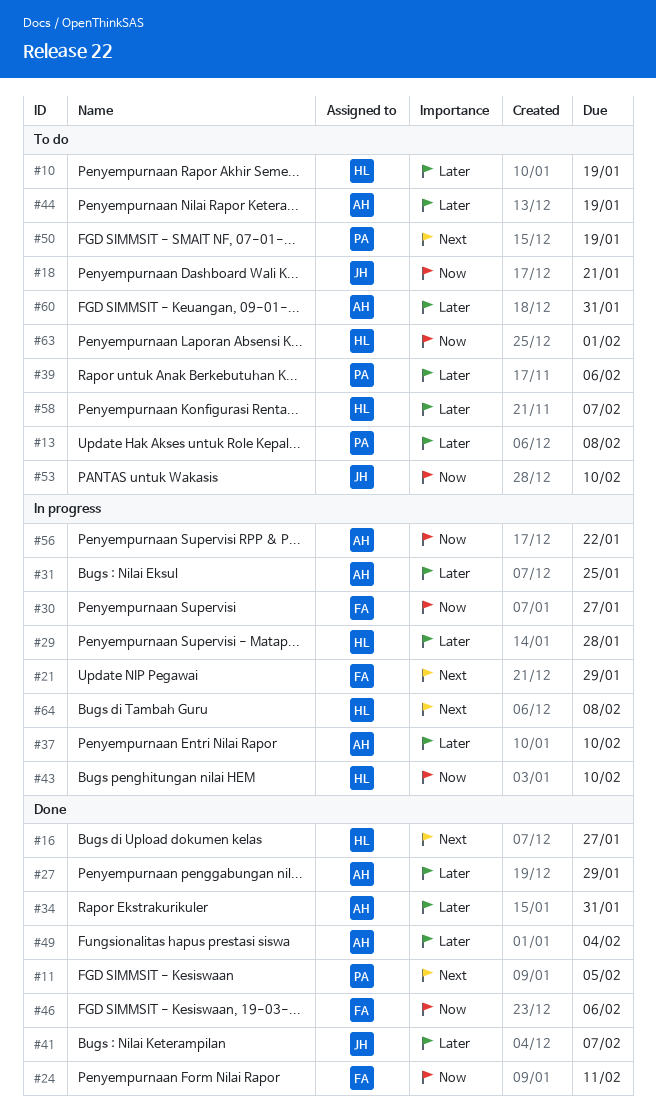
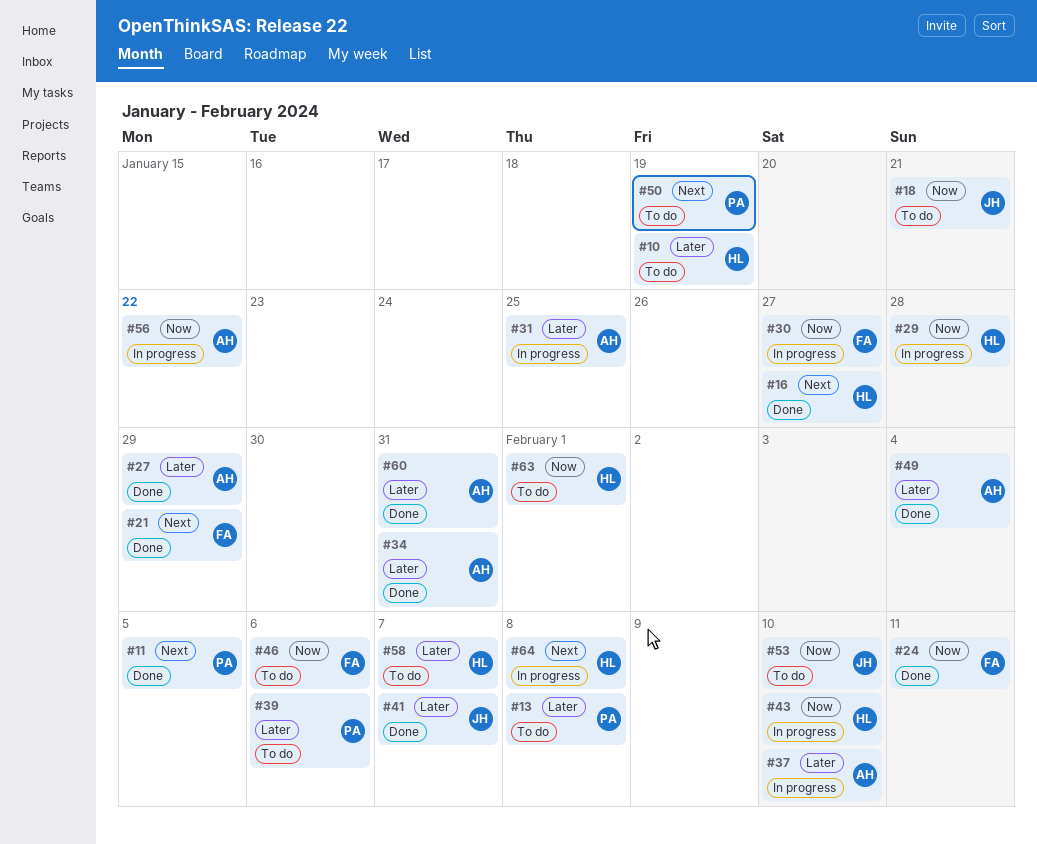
#21, status: In progress -> Done
#29, priority: Later -> Now
#44: present -> none
#46, status: Done -> To do
#60, status: To do -> Done

